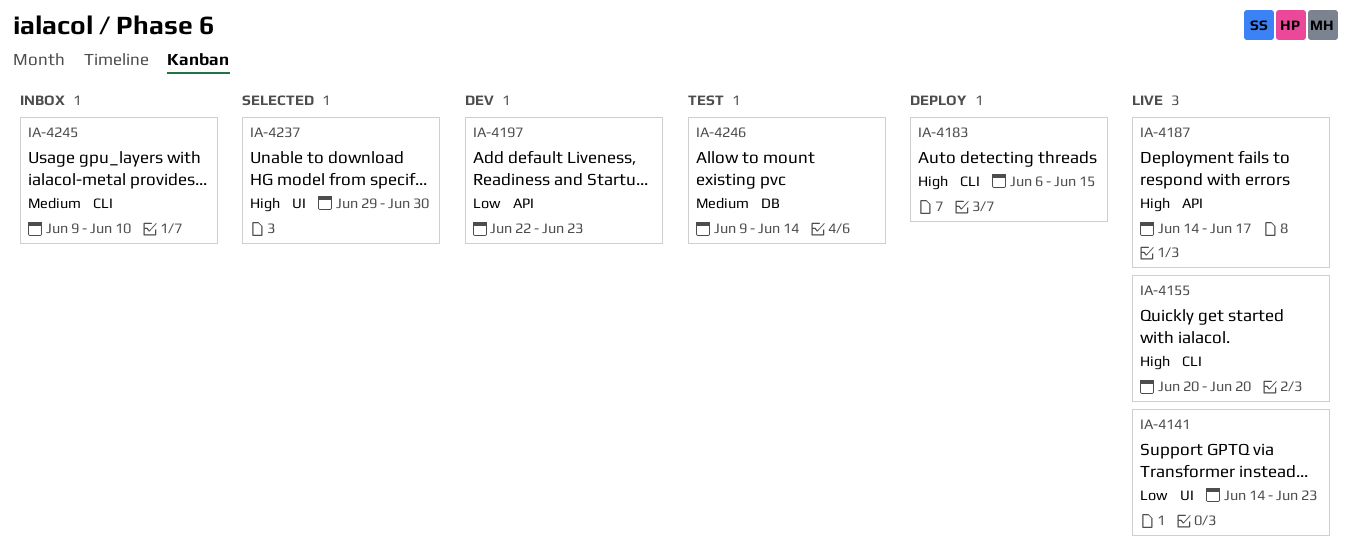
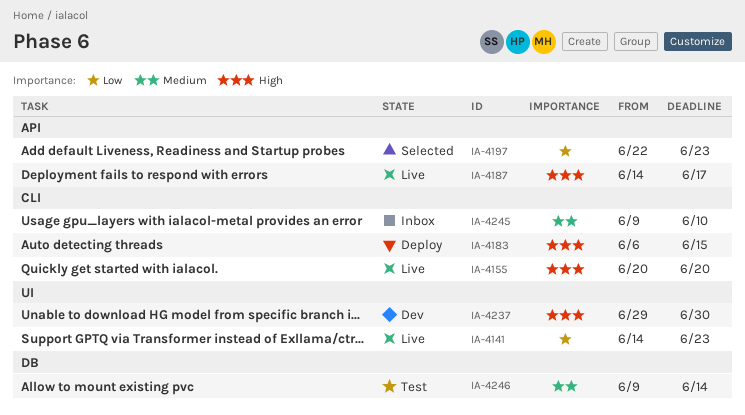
IA-4197, status: Dev -> Selected
IA-4237, status: Selected -> Dev

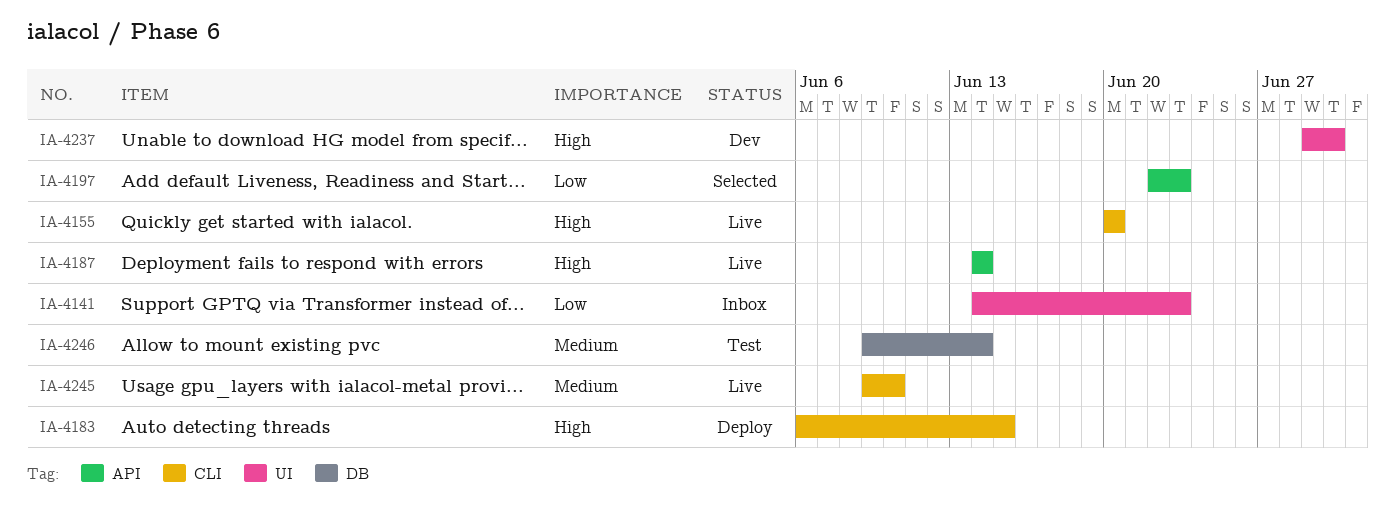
IA-4141, status: Live -> Inbox
IA-4187, due: Jun 17 -> Jun 14
IA-4245, status: Inbox -> Live

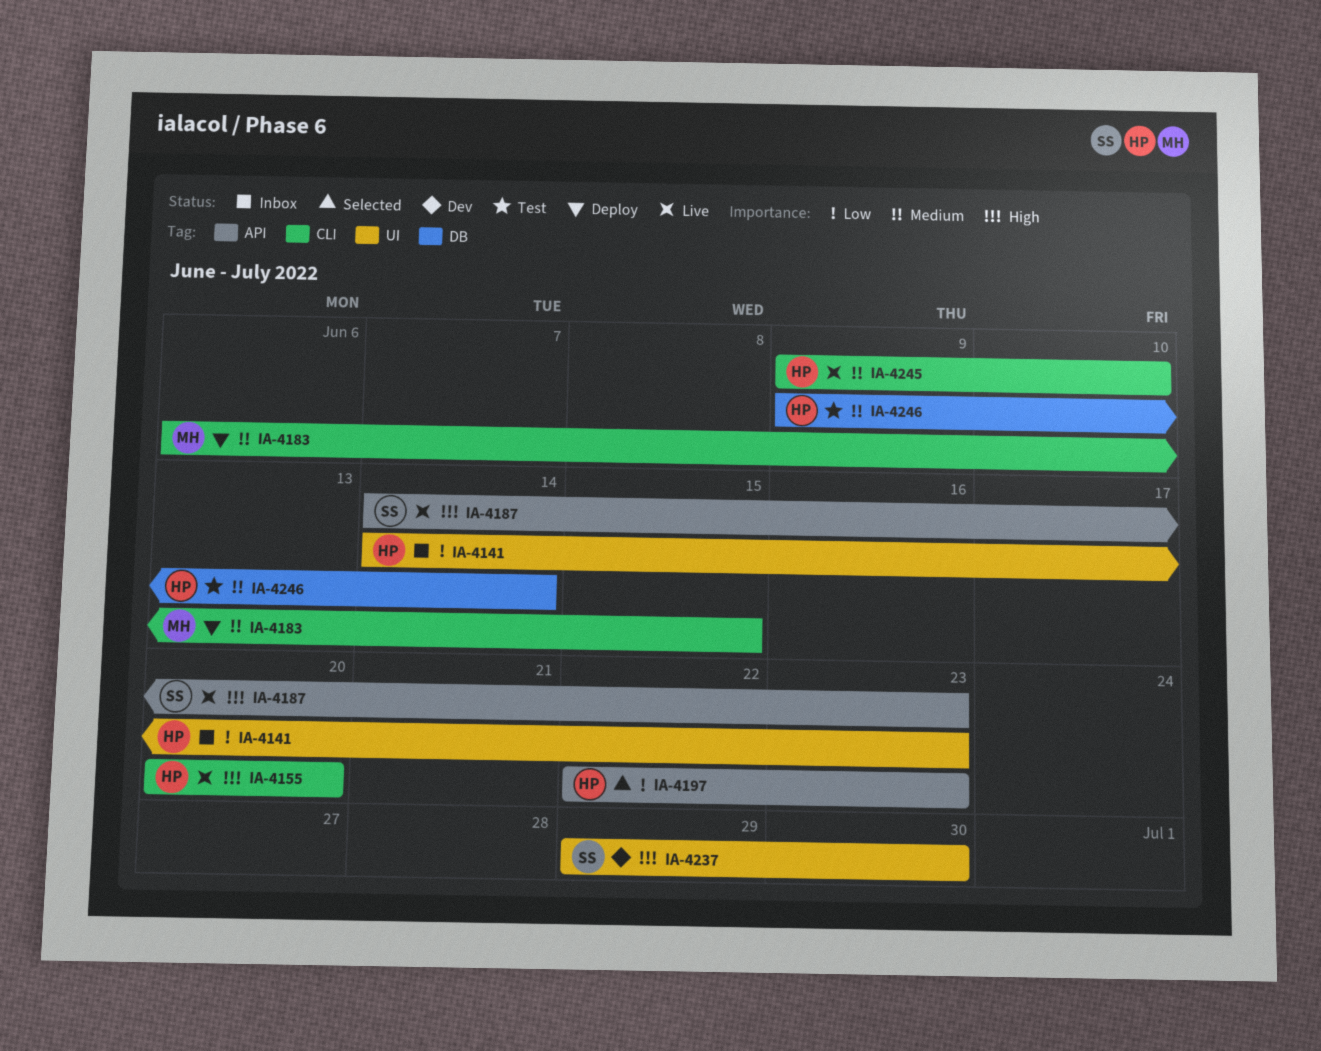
IA-4183, priority: High -> Medium
IA-4187, due: Jun 14 -> Jun 23

